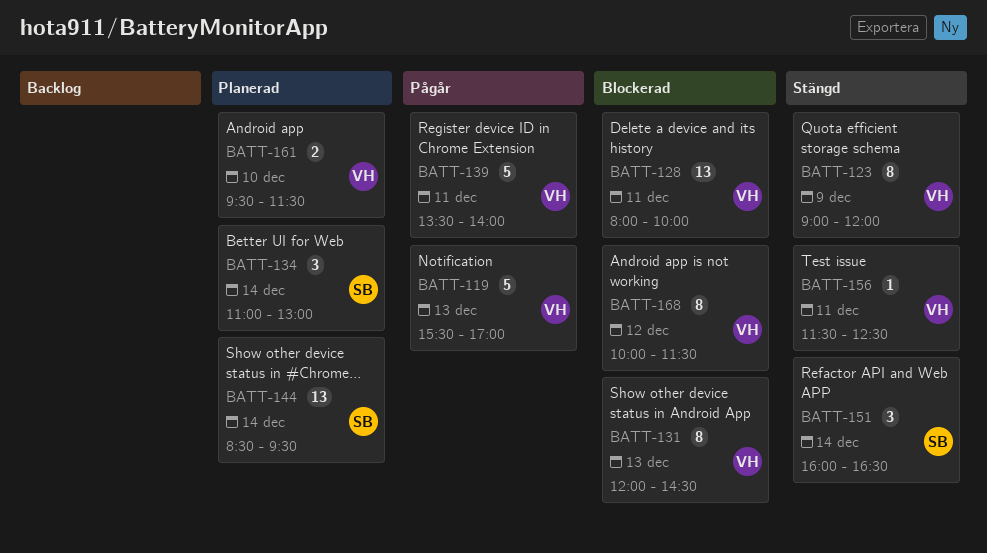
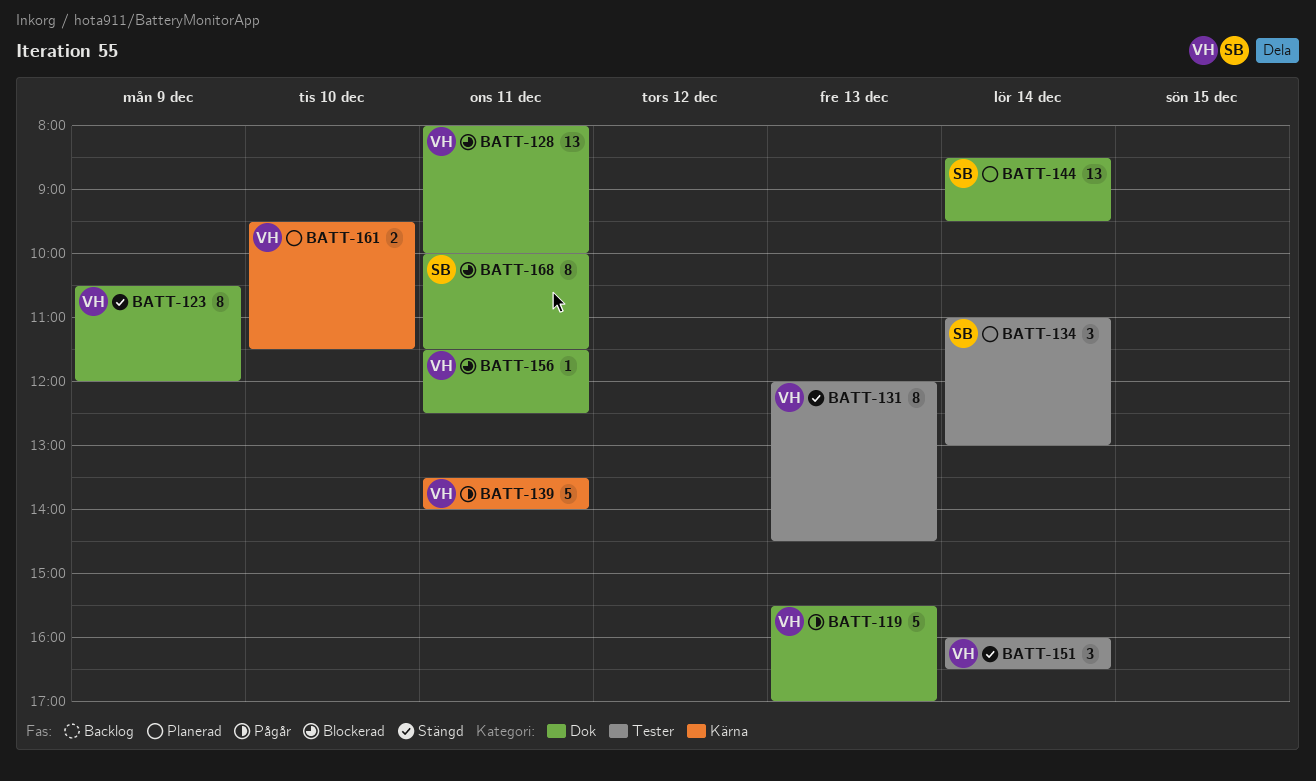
BATT-123, begins: 09:00 -> 10:30
BATT-131, status: Blockerad -> Stängd
BATT-151, owner: SB -> VH
BATT-156, status: Stängd -> Blockerad
BATT-168, owner: VH -> SB
BATT-168, day: Dec 12 -> Dec 11

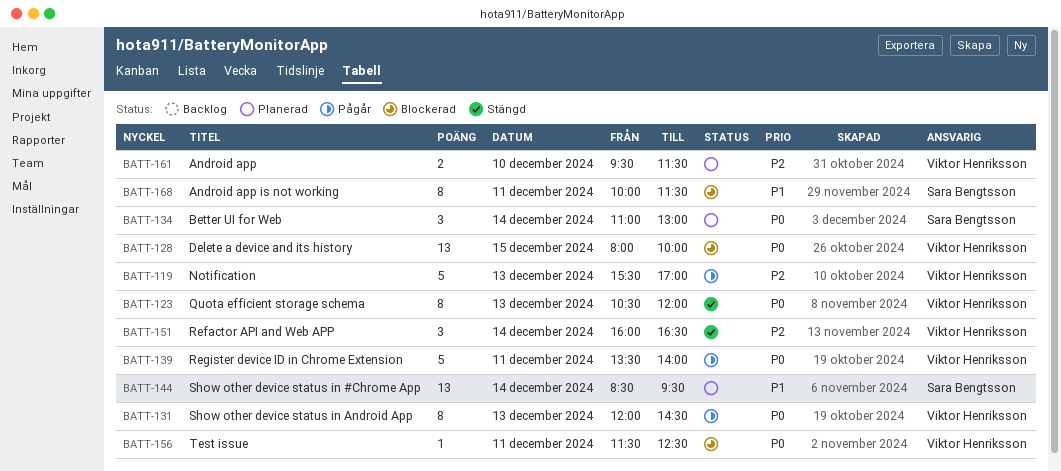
BATT-123, day: Dec 9 -> Dec 13
BATT-128, day: Dec 11 -> Dec 15
BATT-131, status: Stängd -> Pågår

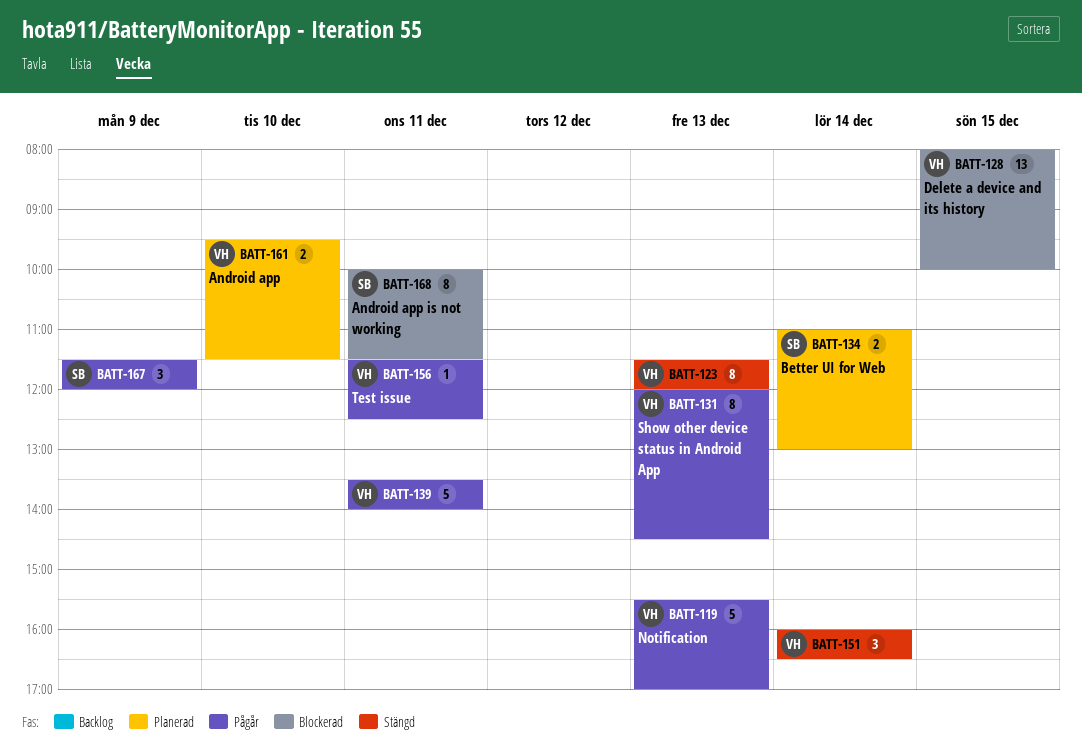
BATT-123, begins: 10:30 -> 11:30
BATT-134, estimate: 3 -> 2
BATT-144: present -> none
BATT-156, status: Blockerad -> Pågår
BATT-167: none -> present

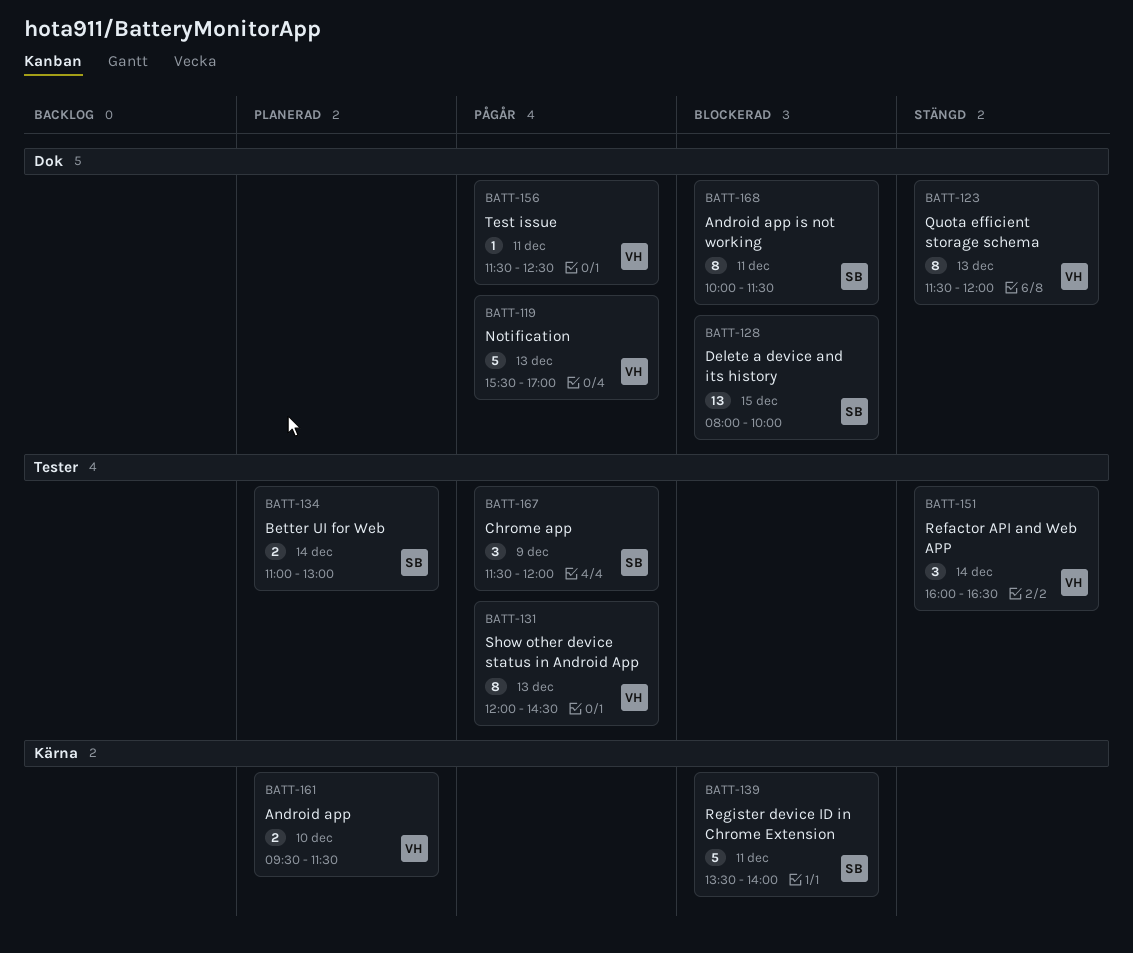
BATT-128, owner: VH -> SB
BATT-139, status: Pågår -> Blockerad
BATT-139, owner: VH -> SB

